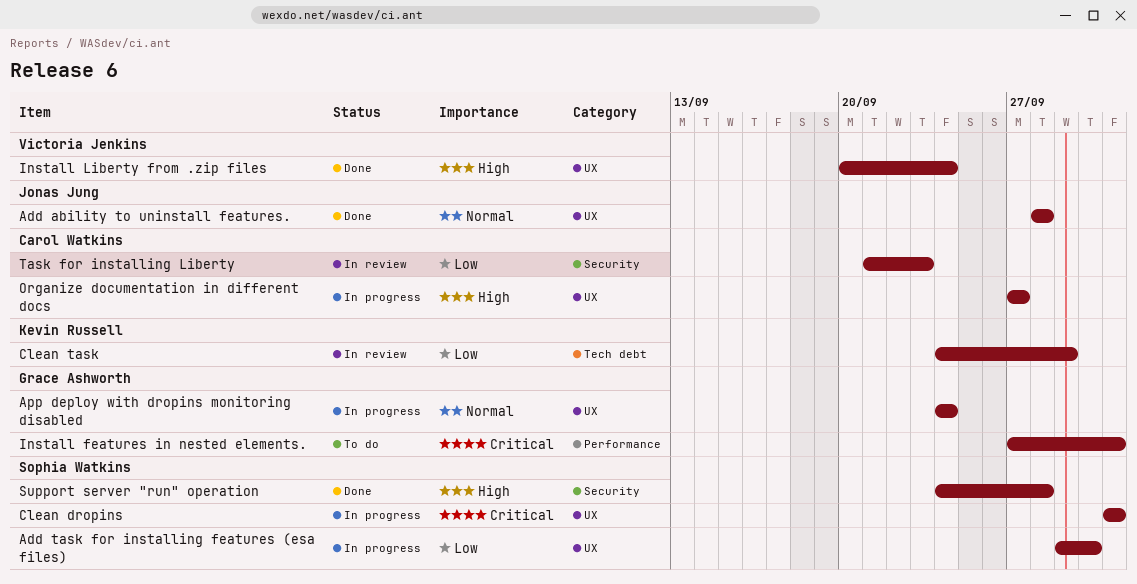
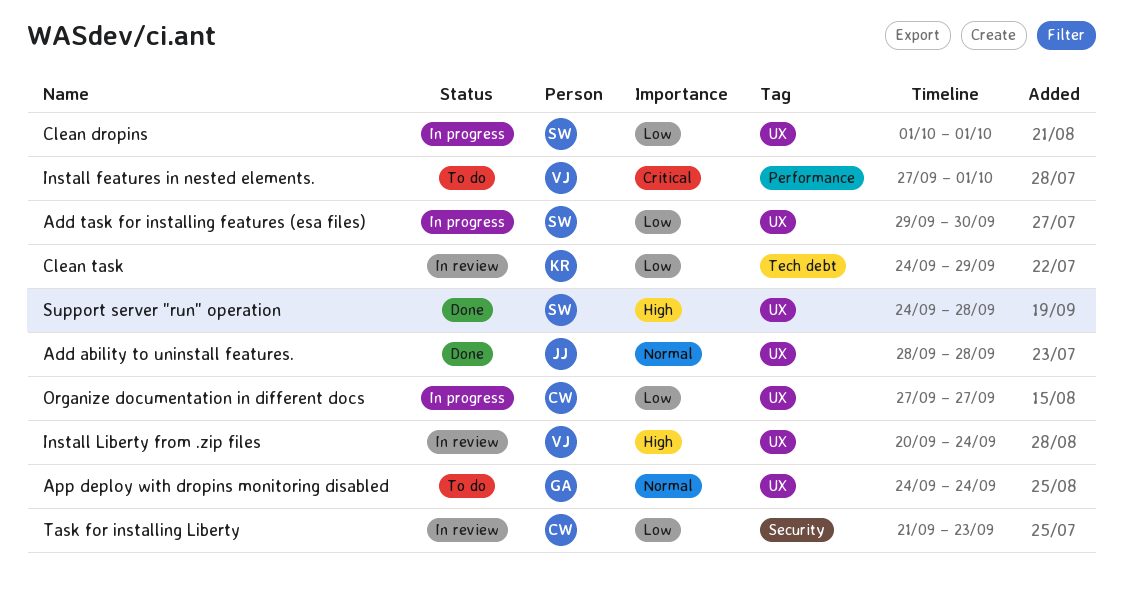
App deploy with dropins monitoring disabled, status: In progress -> To do
Clean dropins, priority: Critical -> Low
Install features in nested elements., owner: Grace Ashworth -> Victoria Jenkins
Install Liberty from .zip files, status: Done -> In review
Organize documentation in different docs, priority: High -> Low
Support server "run" operation, label: Security -> UX

